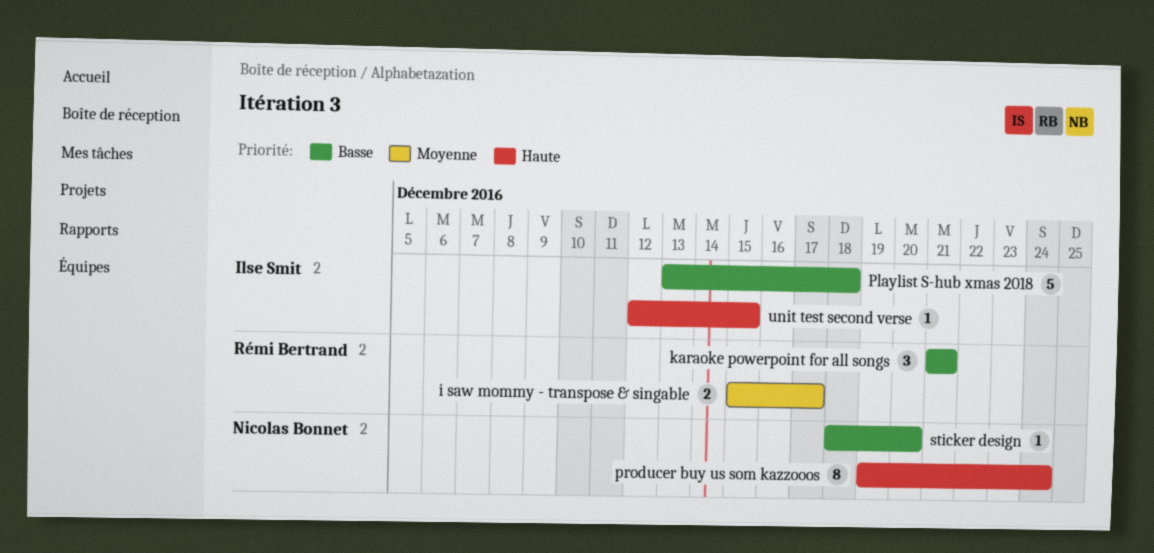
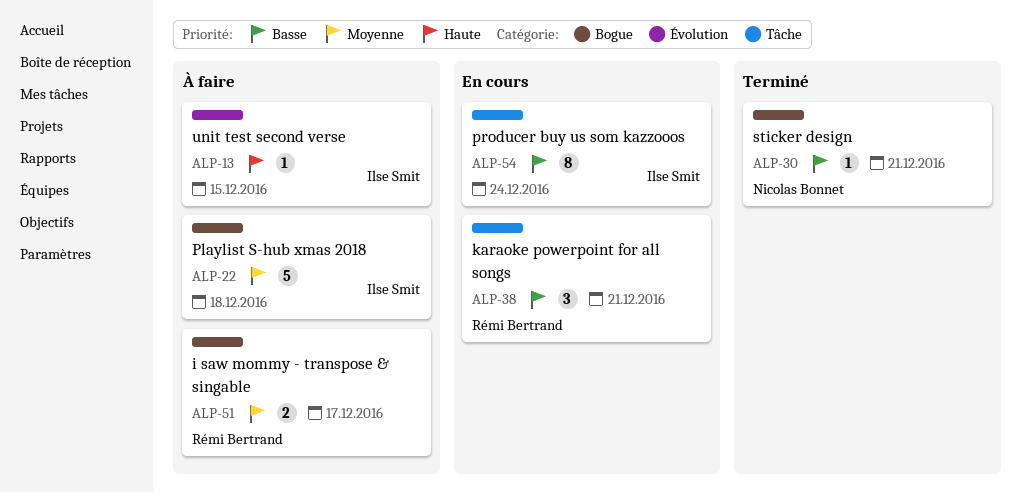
Playlist S-hub xmas 2018, priority: Basse -> Moyenne
producer buy us som kazzooos, owner: Nicolas Bonnet -> Ilse Smit
producer buy us som kazzooos, priority: Haute -> Basse
sticker design, due: Dec 20 -> Dec 21

